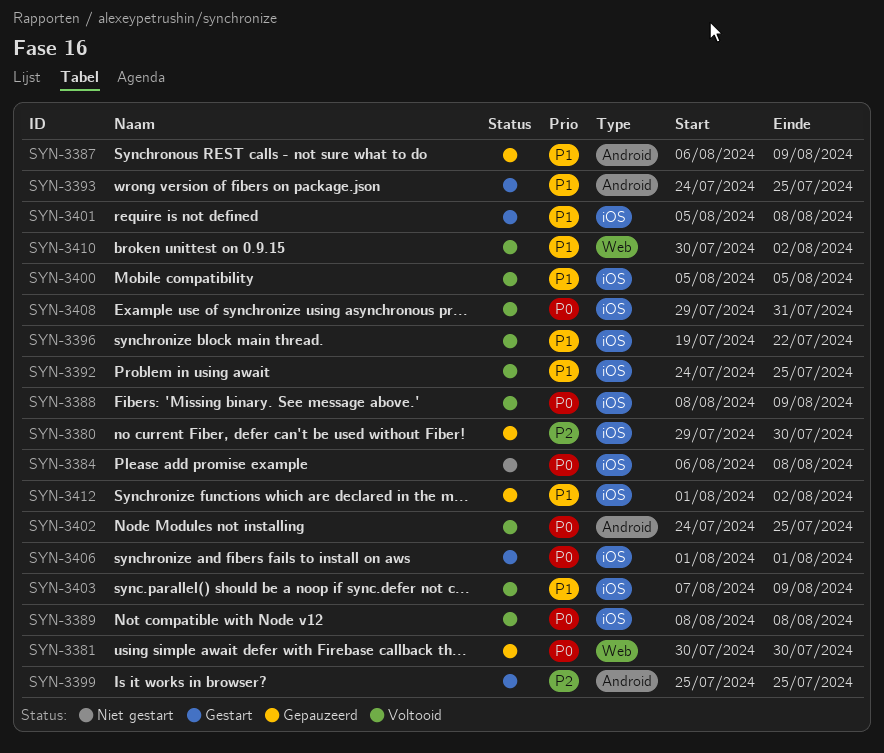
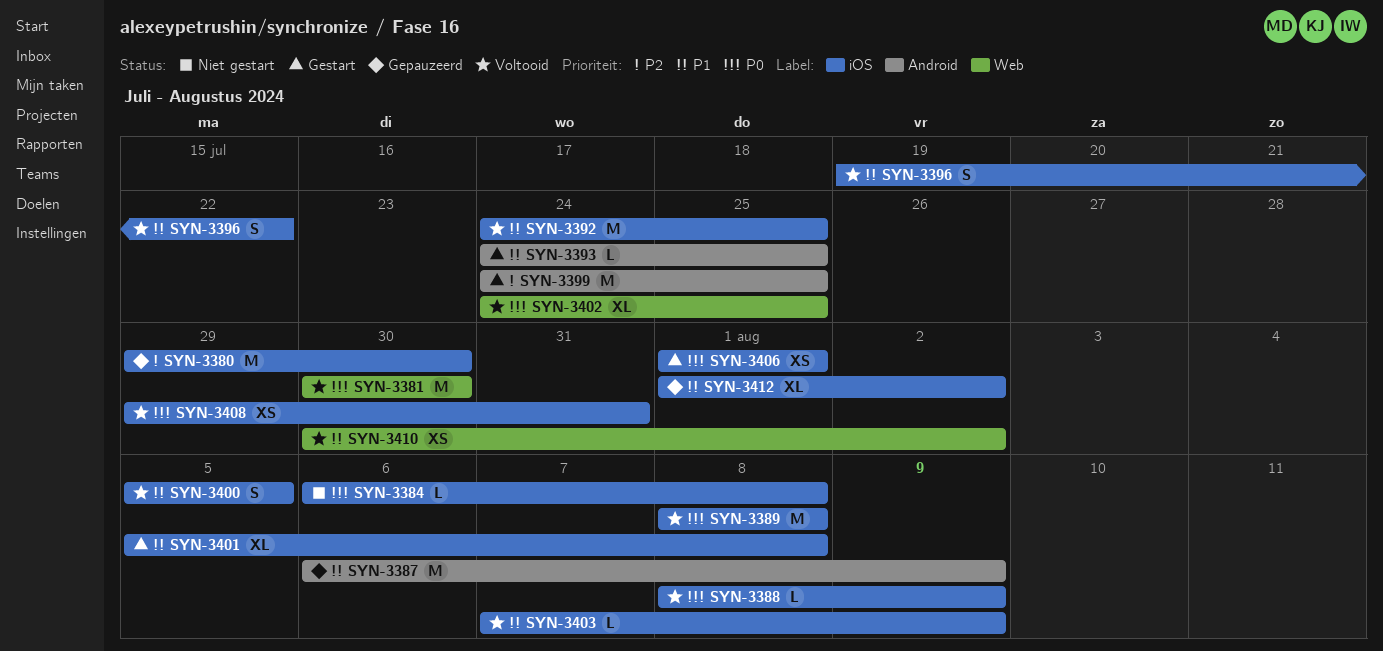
SYN-3381, status: Gepauzeerd -> Voltooid
SYN-3399, start: Jul 25 -> Jul 24
SYN-3402, label: Android -> Web

